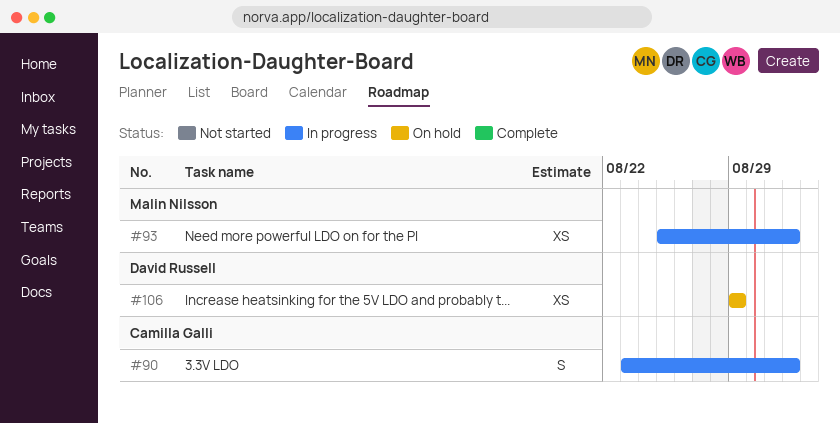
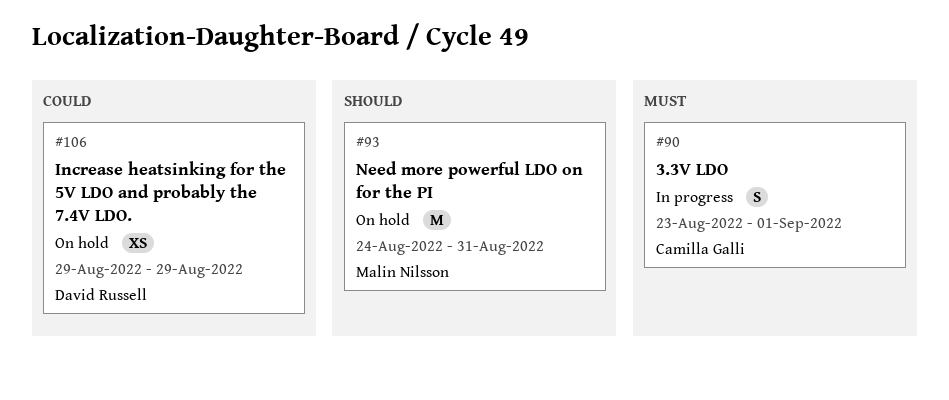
#93, status: In progress -> On hold
#93, estimate: XS -> M
#93, start: Aug 25 -> Aug 24
#93, due: Sep 1 -> Aug 31

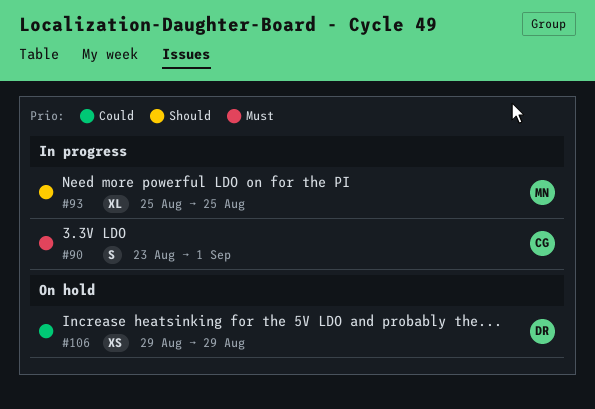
#93, status: On hold -> In progress
#93, estimate: M -> XL
#93, start: Aug 24 -> Aug 25
#93, due: Aug 31 -> Aug 25

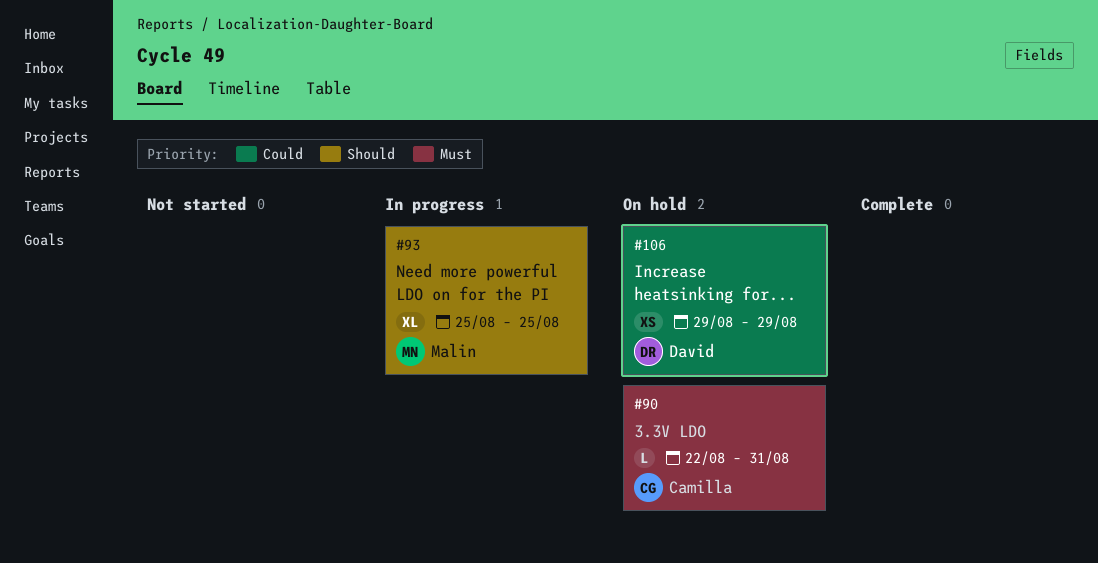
#90, status: In progress -> On hold
#90, estimate: S -> L
#90, start: Aug 23 -> Aug 22
#90, due: Sep 1 -> Aug 31

